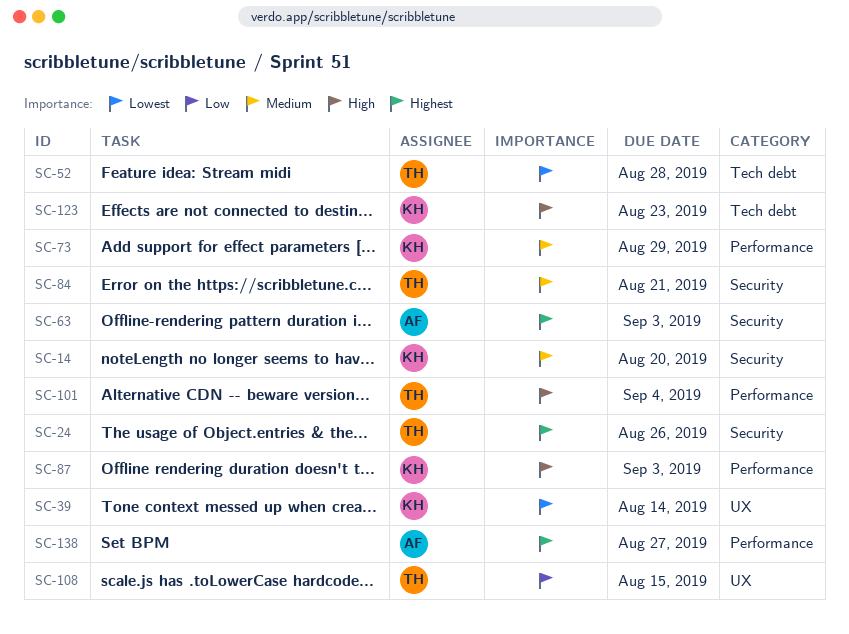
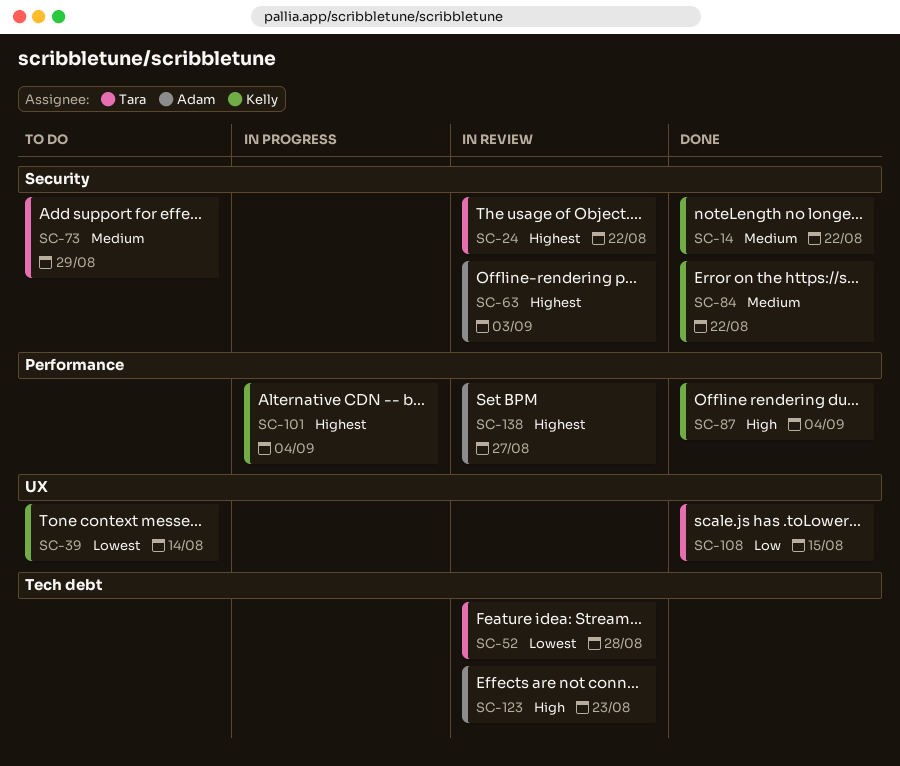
SC-14, due: Aug 20 -> Aug 22
SC-24, due: Aug 26 -> Aug 22
SC-73, owner: Kelly -> Tara
SC-73, label: Performance -> Security
SC-84, owner: Tara -> Kelly
SC-84, due: Aug 21 -> Aug 22
SC-87, due: Sep 3 -> Sep 4
SC-101, owner: Tara -> Kelly
SC-101, priority: High -> Highest
SC-123, owner: Kelly -> Adam

